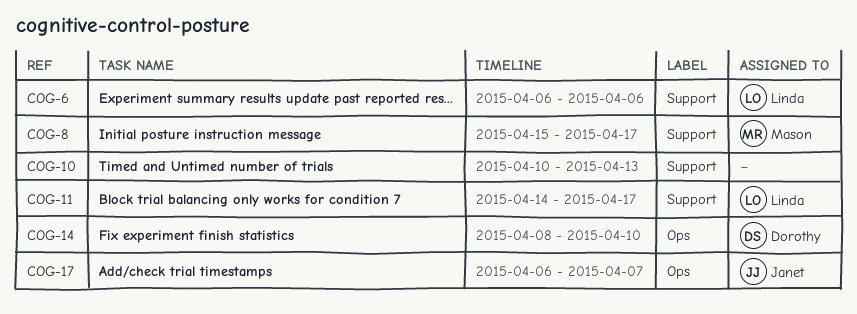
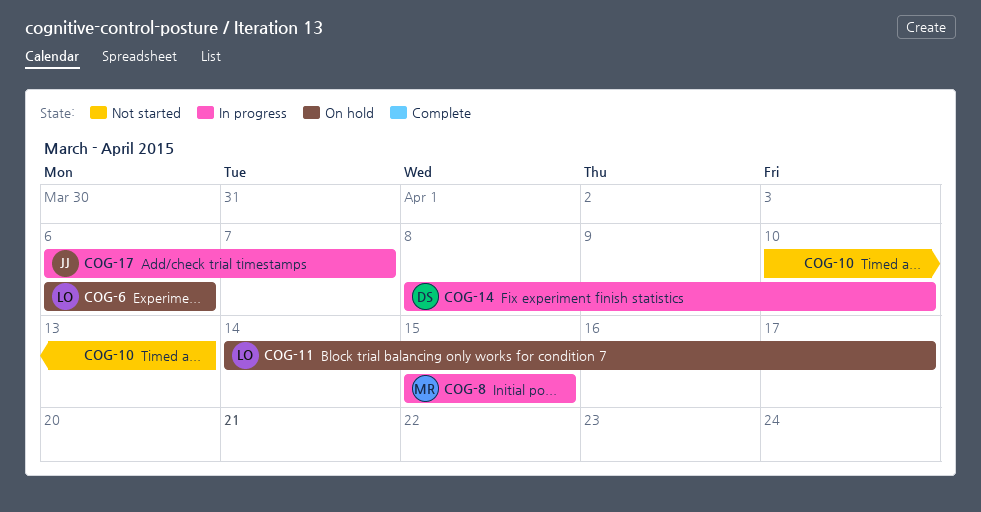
COG-8, due: Apr 17 -> Apr 15

